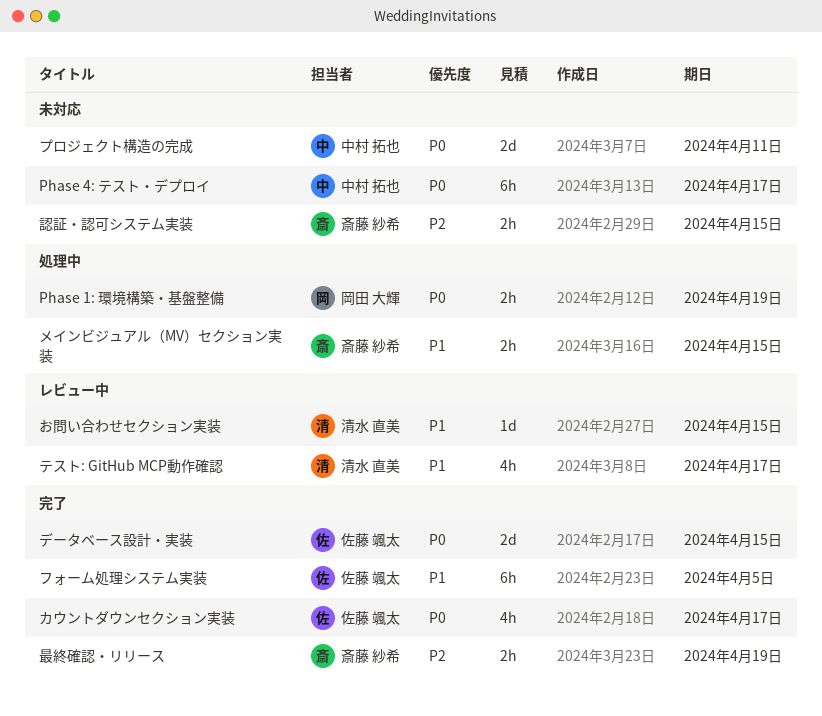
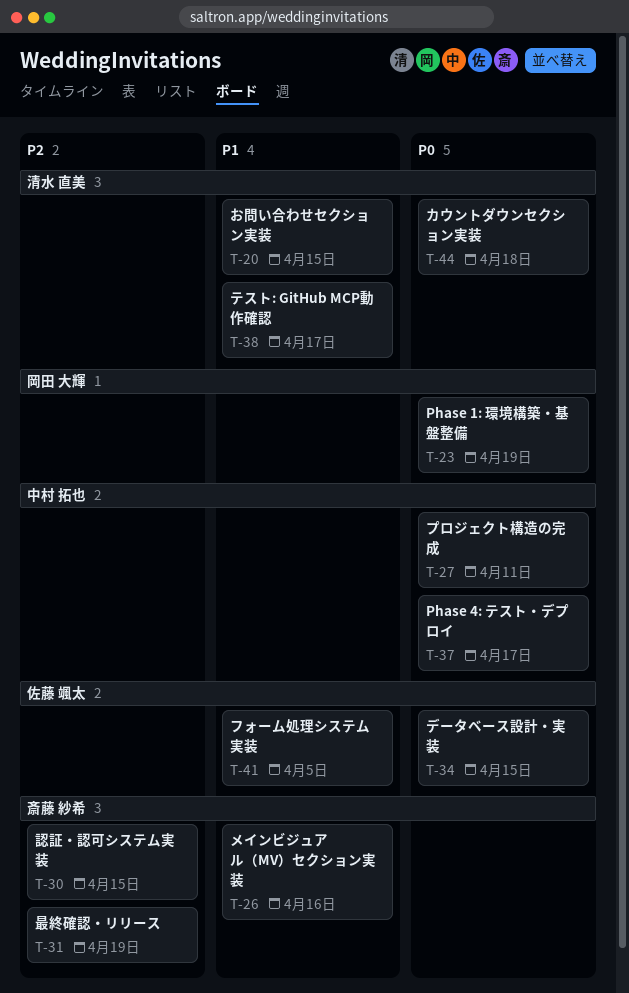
カウントダウンセクション実装, owner: 佐藤 颯太 -> 清水 直美
カウントダウンセクション実装, due: Apr 17 -> Apr 18
メインビジュアル（MV）セクション実装, due: Apr 15 -> Apr 16

